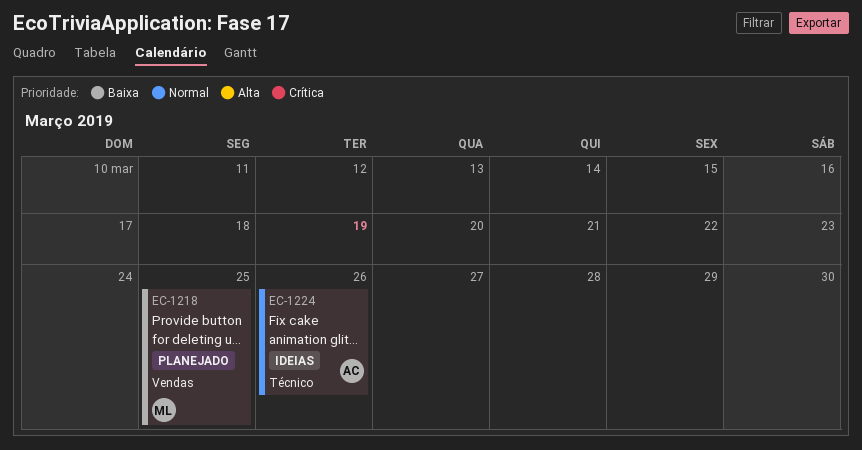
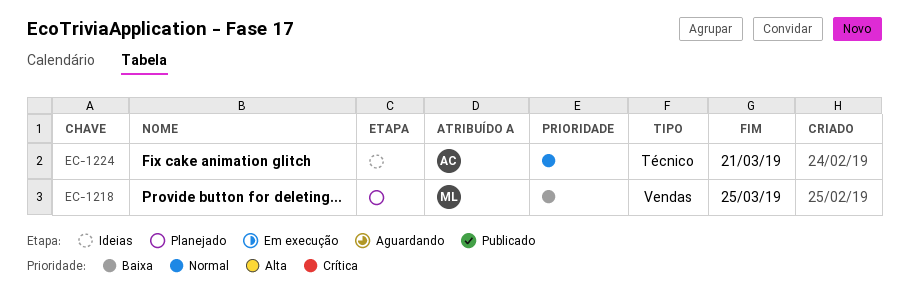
EC-1224, due: Mar 26 -> Mar 21

